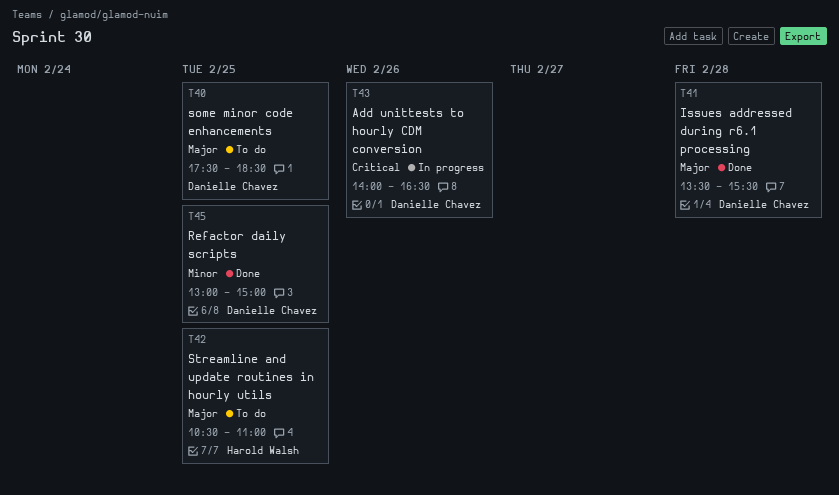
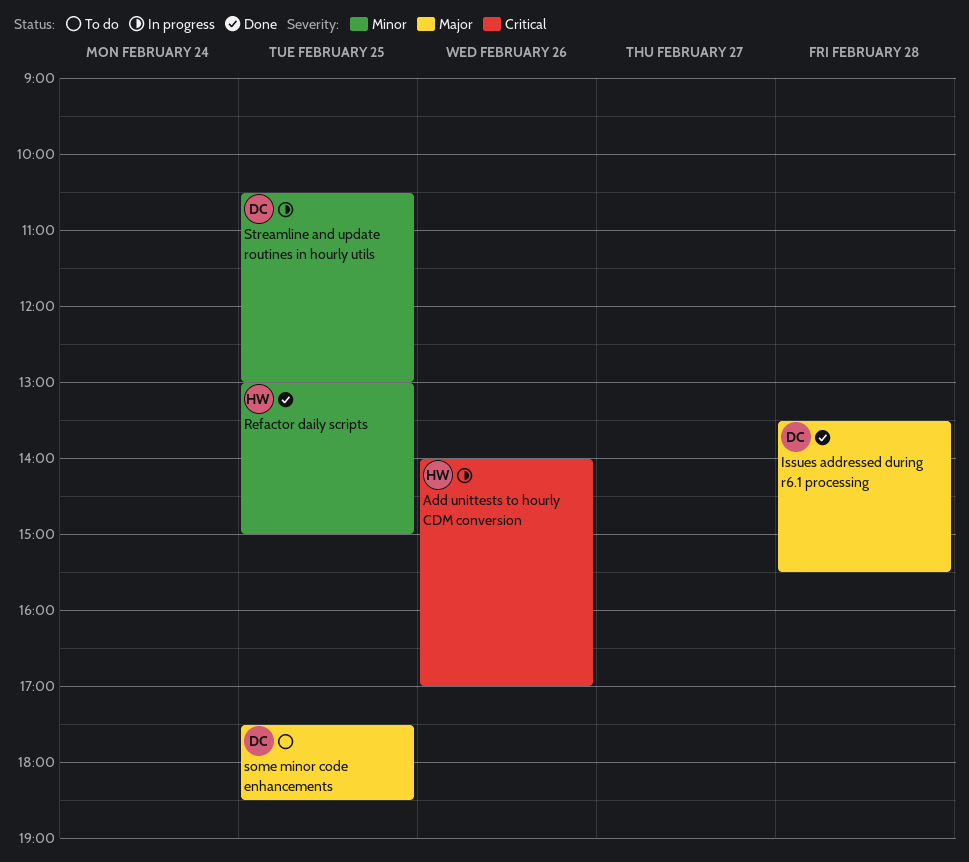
Add unittests to hourly CDM conversion, owner: Danielle Chavez -> Harold Walsh
Add unittests to hourly CDM conversion, ends: 16:30 -> 17:00
Refactor daily scripts, owner: Danielle Chavez -> Harold Walsh
Streamline and update routines in hourly utils, status: To do -> In progress
Streamline and update routines in hourly utils, owner: Harold Walsh -> Danielle Chavez
Streamline and update routines in hourly utils, priority: Major -> Minor
Streamline and update routines in hourly utils, ends: 11:00 -> 13:00

